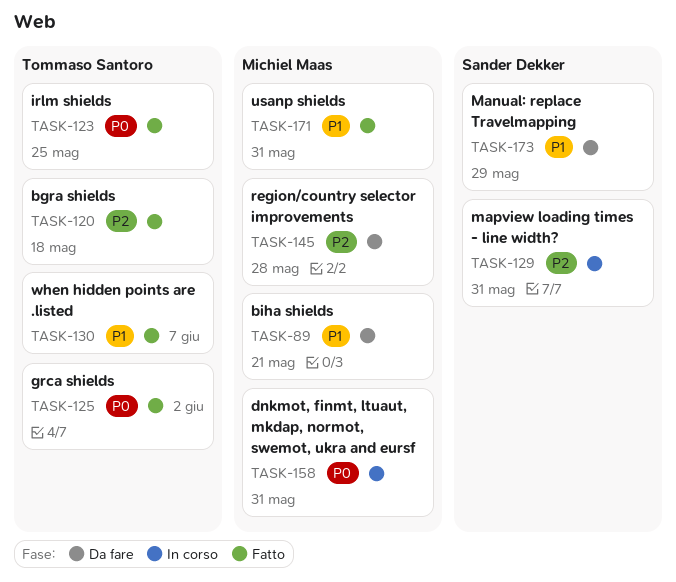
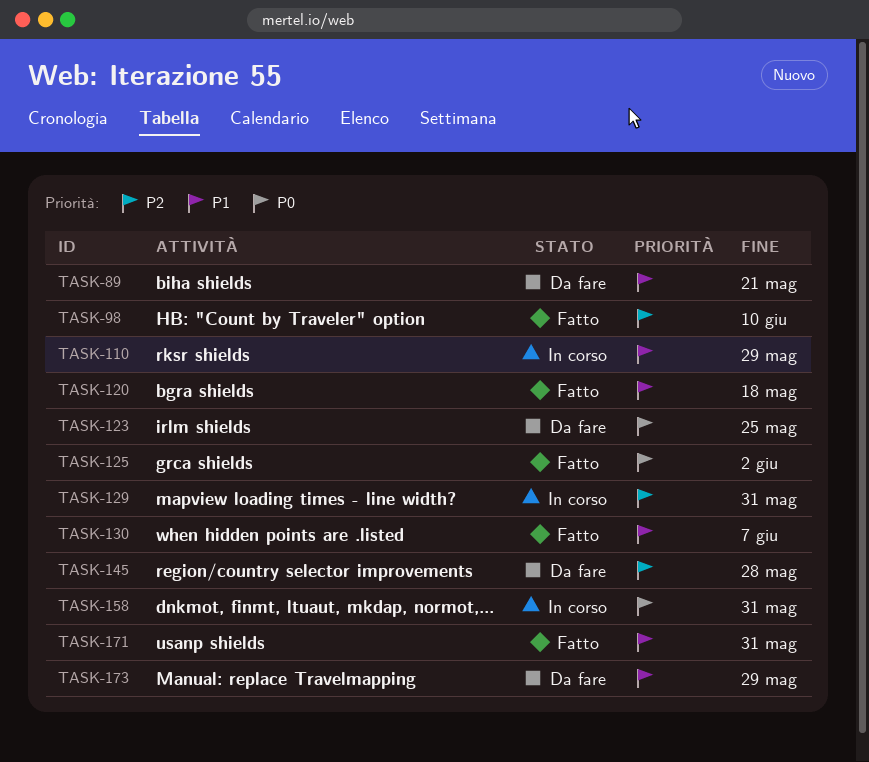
TASK-98: none -> present
TASK-110: none -> present
TASK-120, priority: P2 -> P1
TASK-123, status: Fatto -> Da fare

